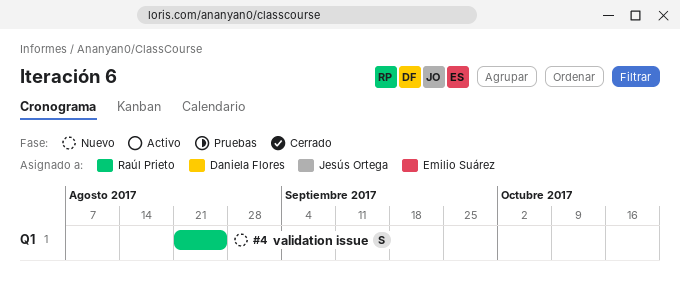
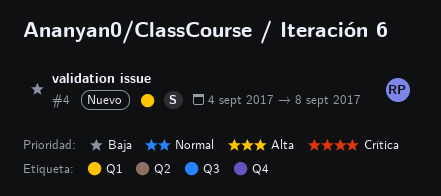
#4, start: Aug 21 -> Sep 4
#4, due: Aug 25 -> Sep 8

